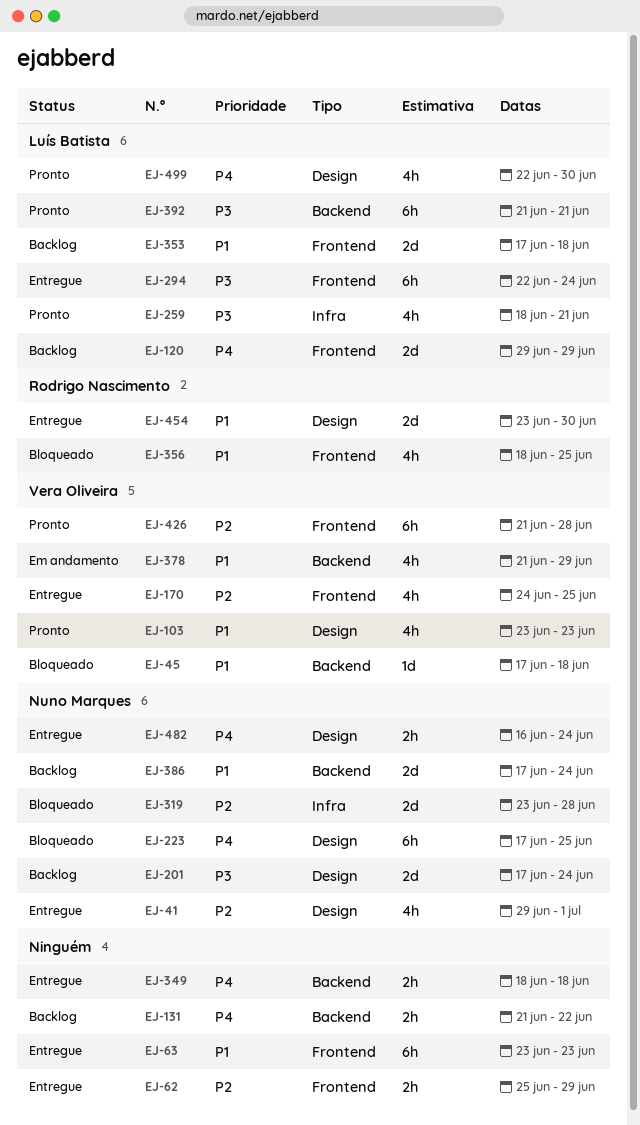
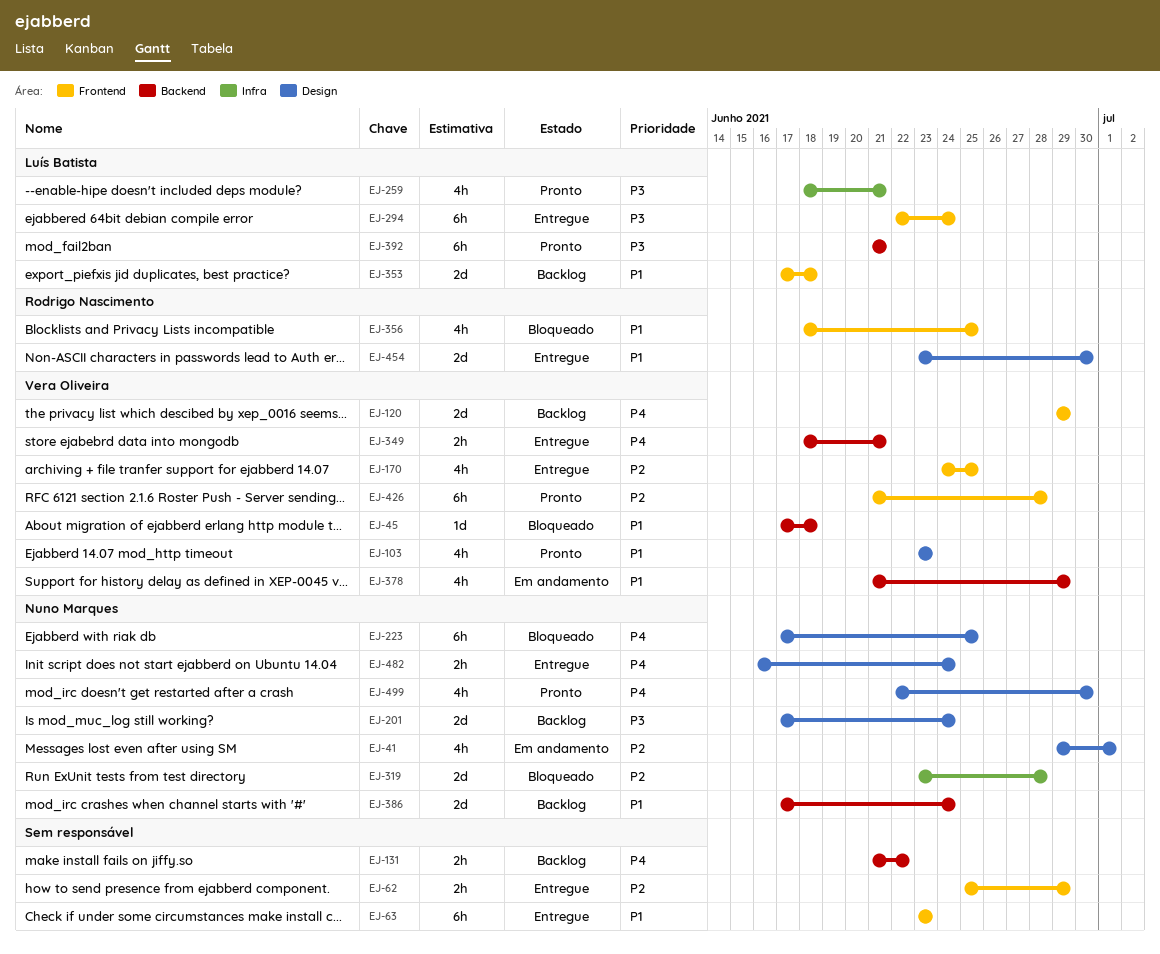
EJ-41, status: Entregue -> Em andamento
EJ-120, owner: Luís Batista -> Vera Oliveira
EJ-349, owner: none -> Vera Oliveira
EJ-349, due: Jun 18 -> Jun 21
EJ-499, owner: Luís Batista -> Nuno Marques

